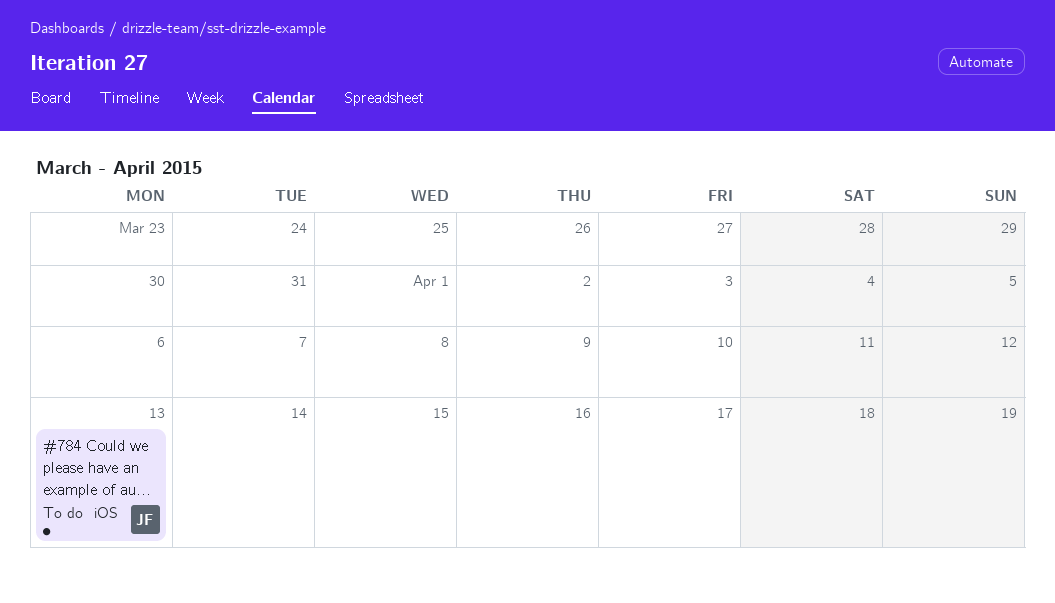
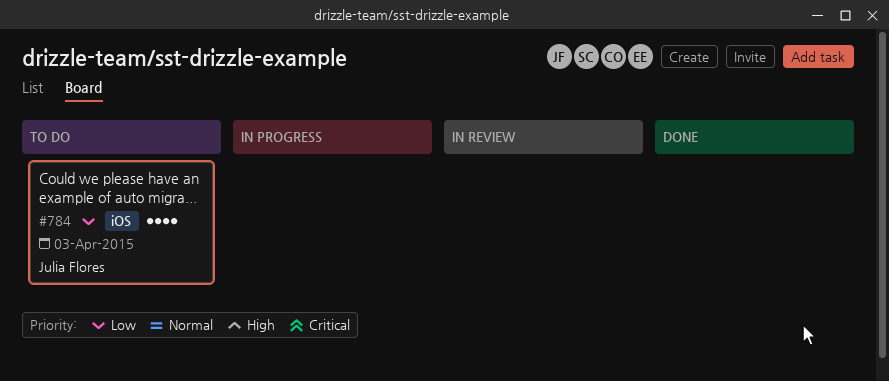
#784, estimate: 1 -> 4
#784, due: Apr 13 -> Apr 3

